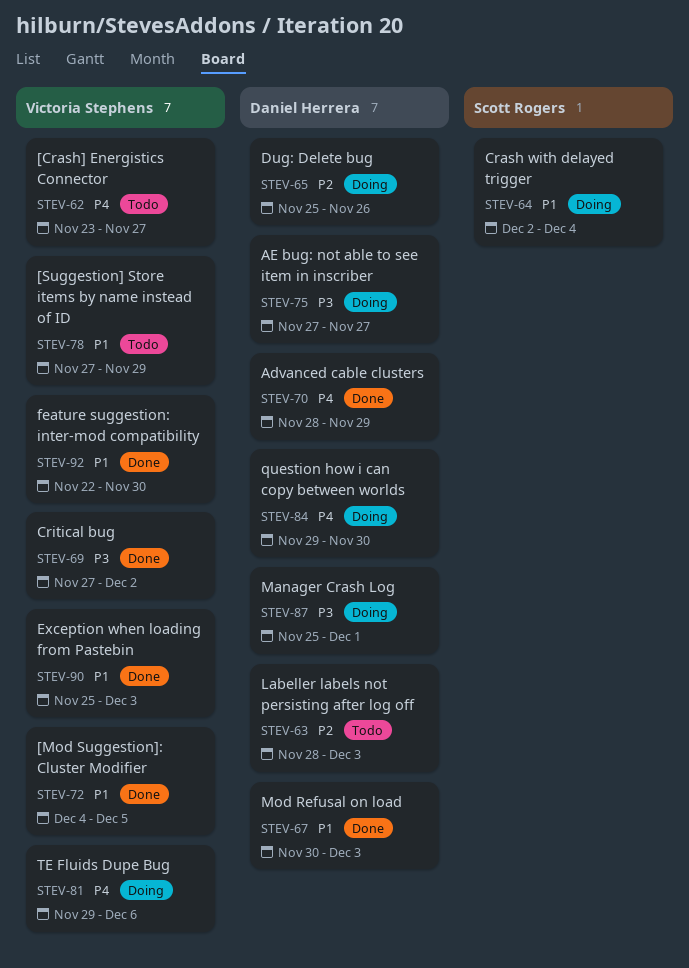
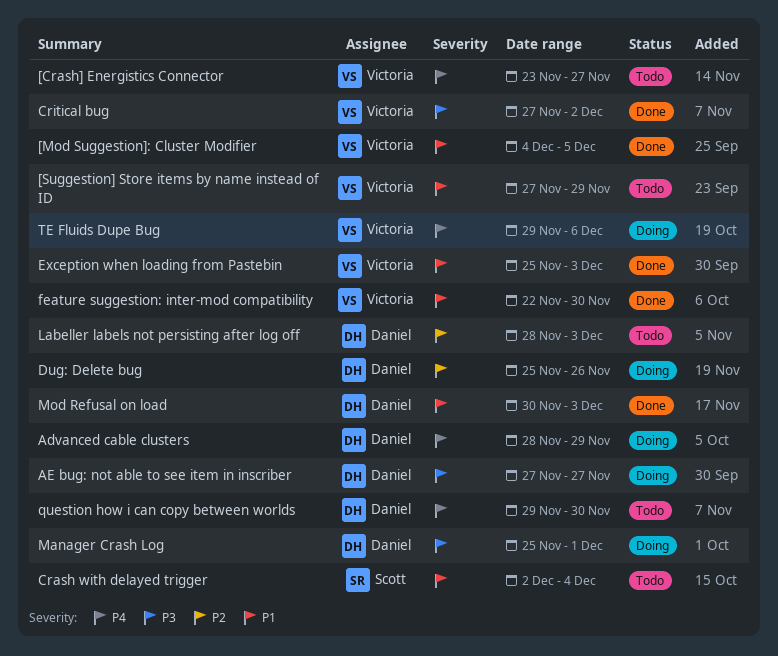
Advanced cable clusters, status: Done -> Doing
Crash with delayed trigger, status: Doing -> Todo
question how i can copy between worlds, status: Doing -> Todo

